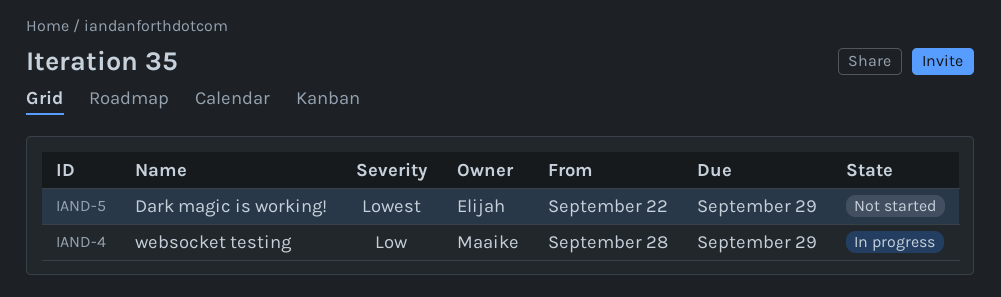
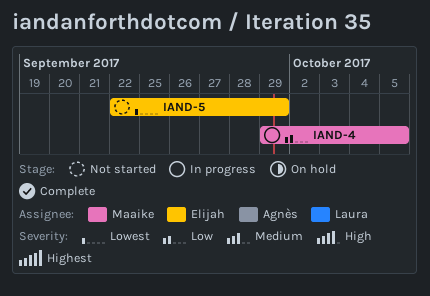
IAND-4, start: Sep 28 -> Sep 29
IAND-4, due: Sep 29 -> Oct 5

